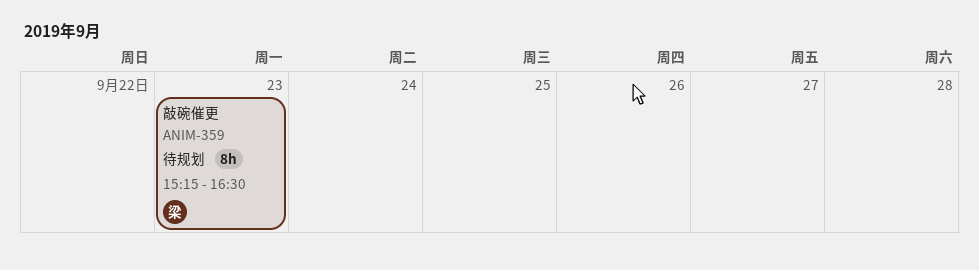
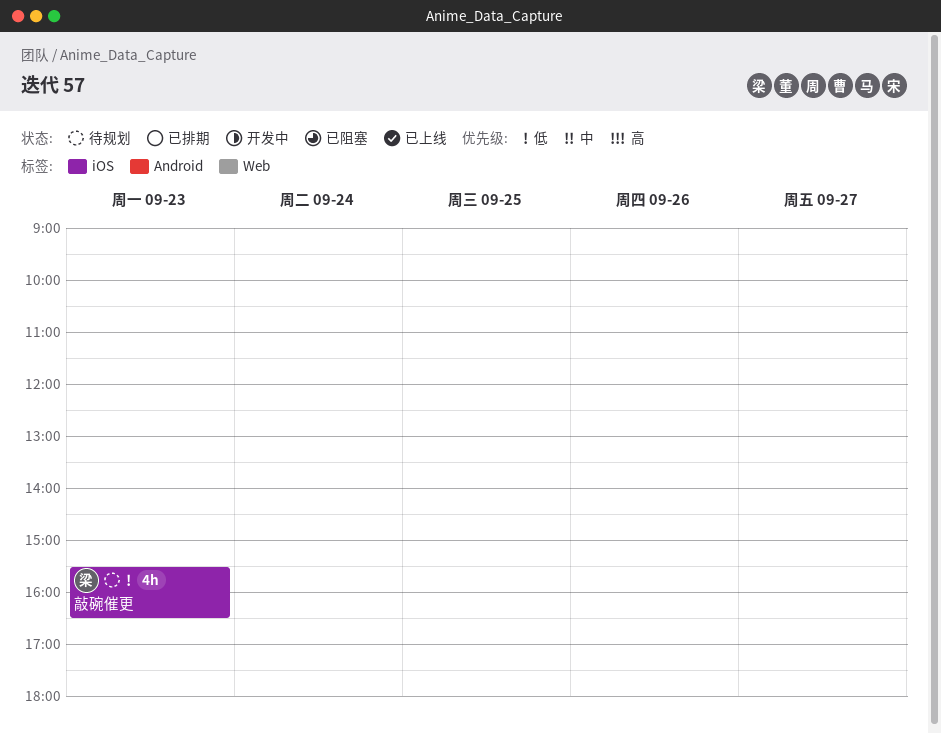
敲碗催更, estimate: 8h -> 4h
敲碗催更, begins: 15:15 -> 15:30

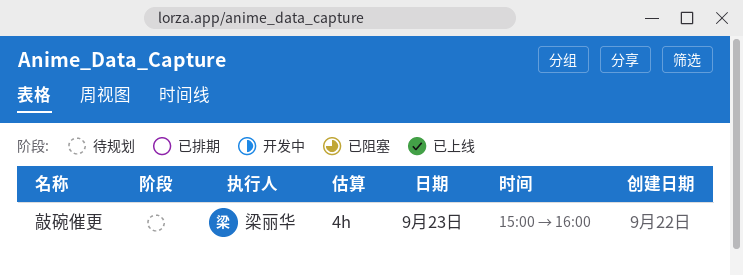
敲碗催更, begins: 15:30 -> 15:00
敲碗催更, ends: 16:30 -> 16:00

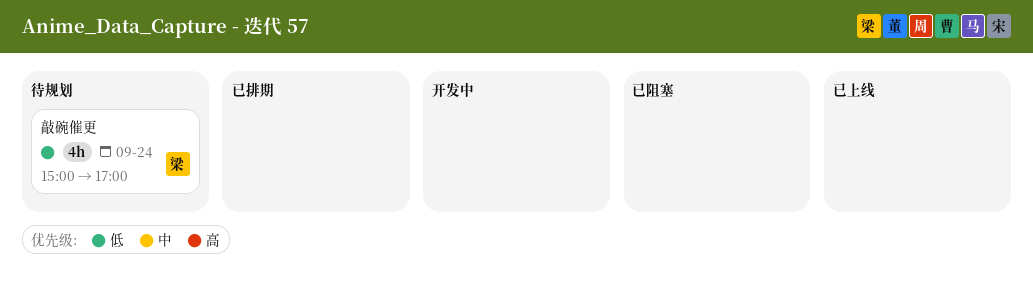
敲碗催更, day: Sep 23 -> Sep 24
敲碗催更, ends: 16:00 -> 17:00

